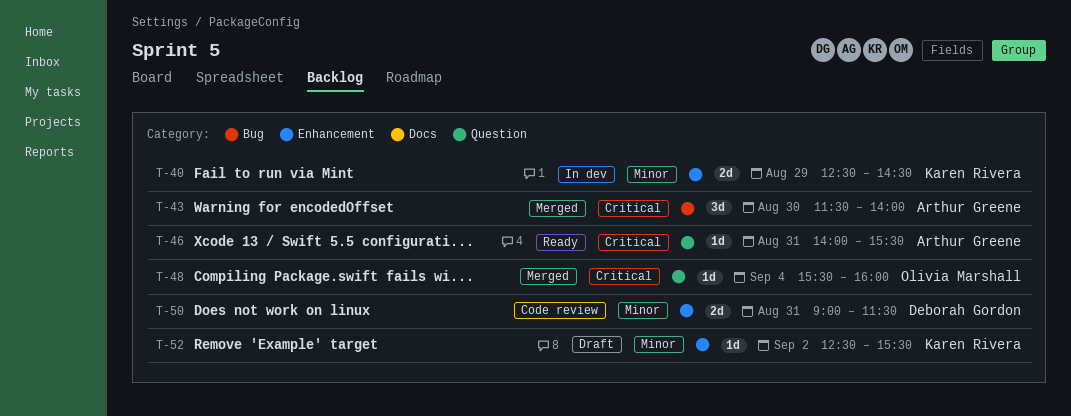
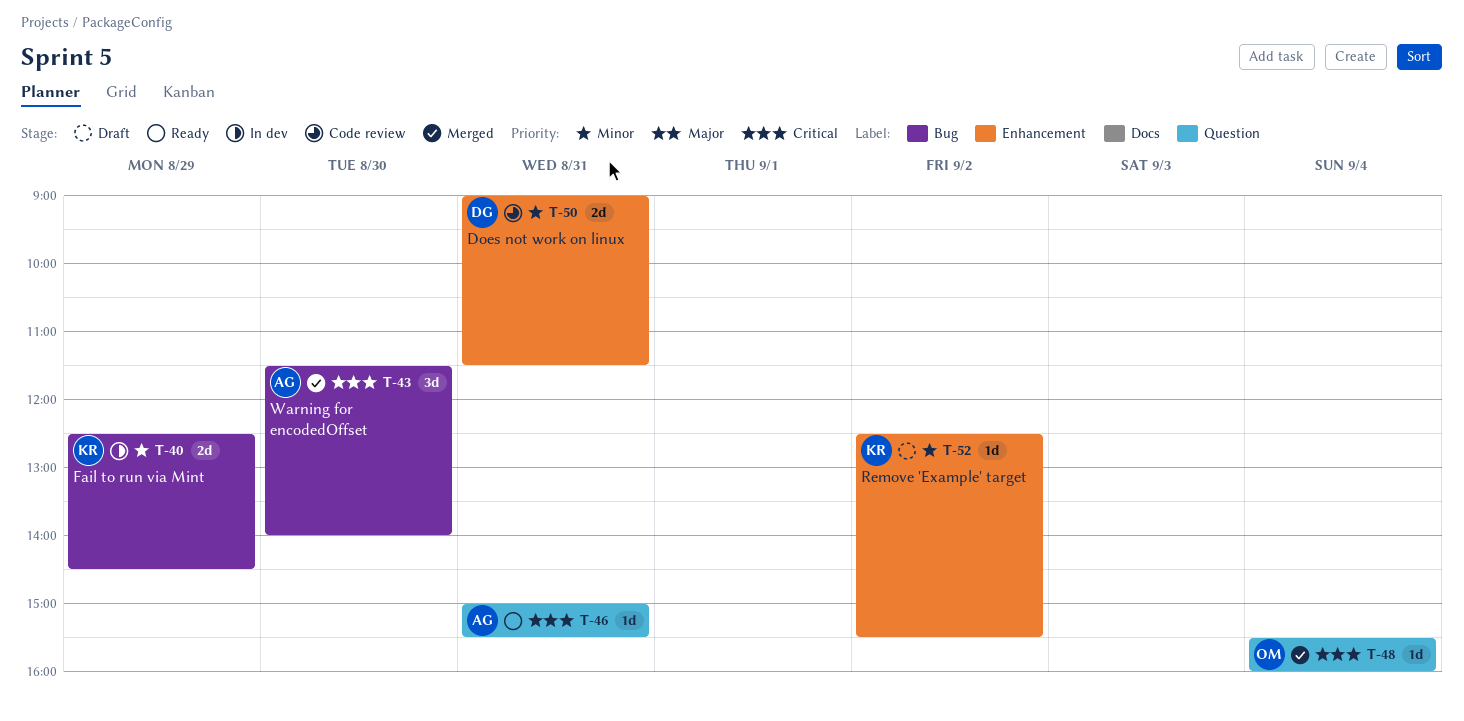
T-40, label: Enhancement -> Bug
T-46, begins: 14:00 -> 15:00

